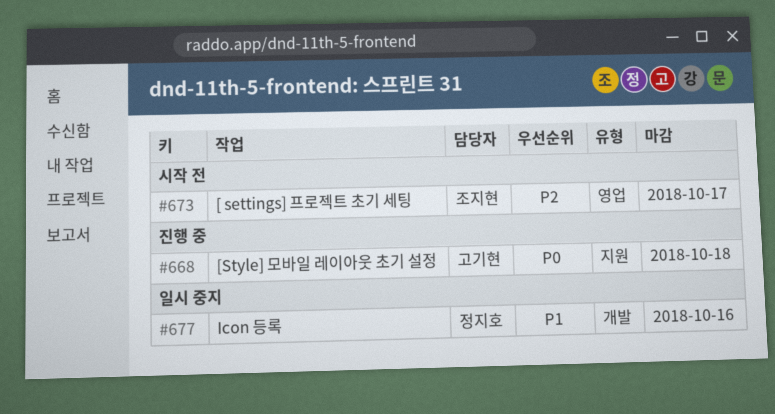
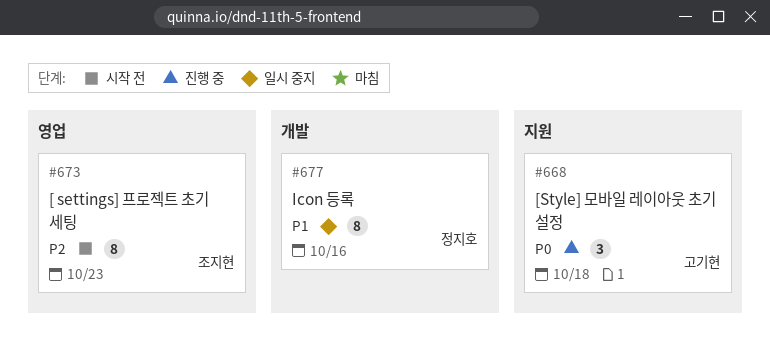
#673, due: Oct 17 -> Oct 23

